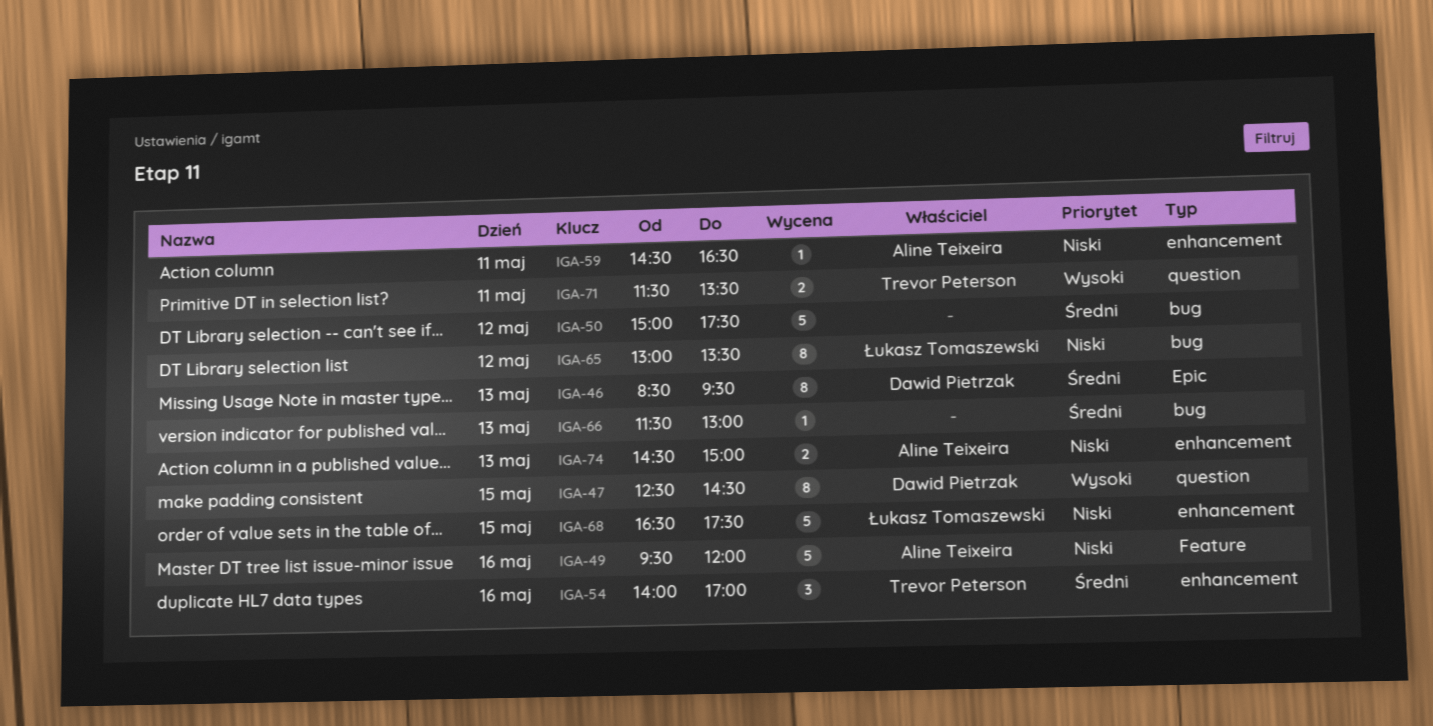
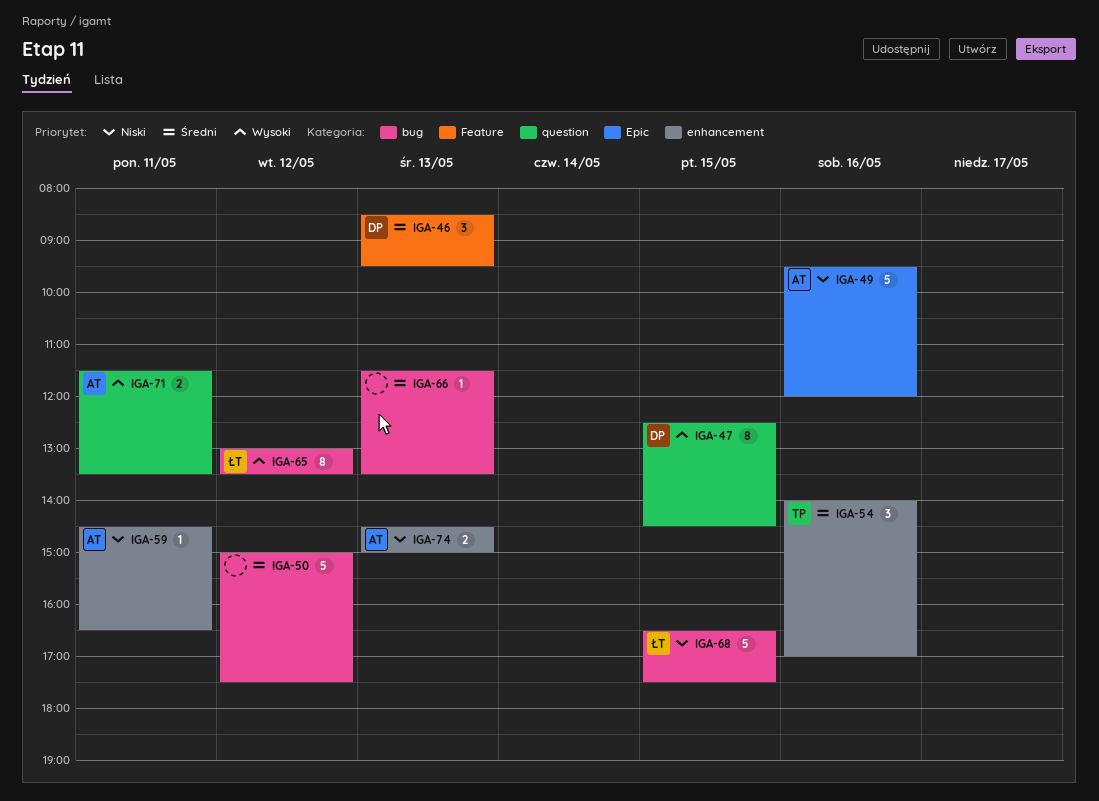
IGA-46, label: Epic -> Feature
IGA-46, estimate: 8 -> 3
IGA-49, label: Feature -> Epic
IGA-65, priority: Niski -> Wysoki
IGA-66, ends: 13:00 -> 13:30
IGA-68, label: enhancement -> bug
IGA-71, owner: Trevor Peterson -> Aline Teixeira

